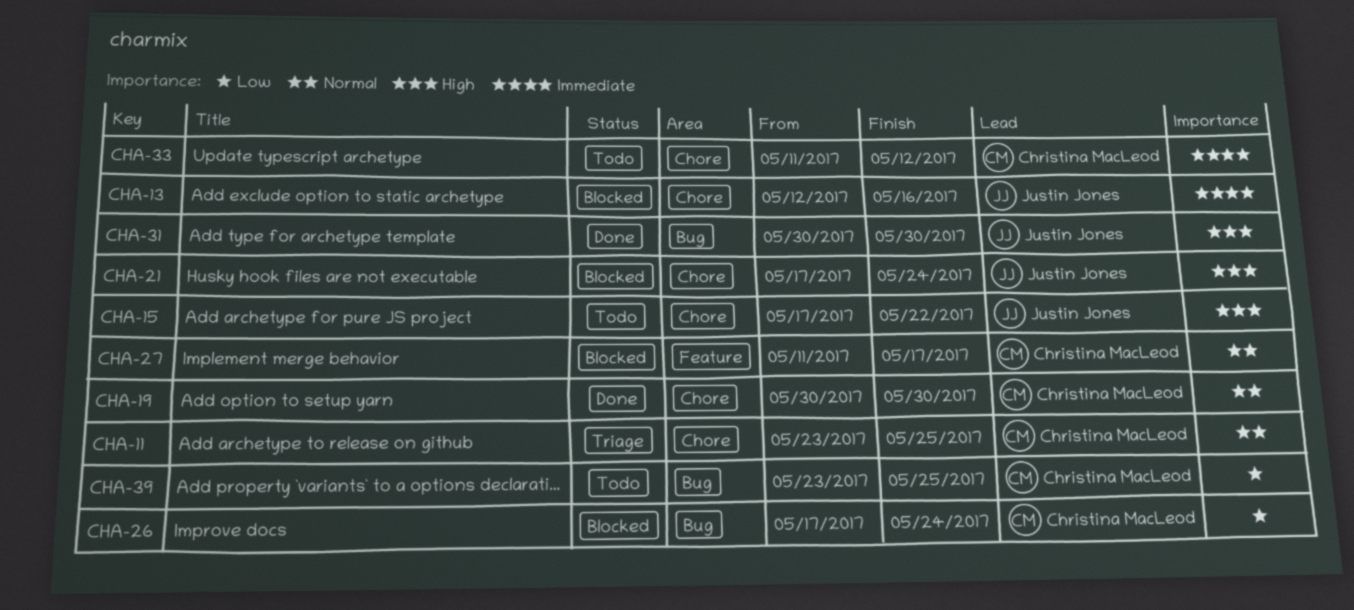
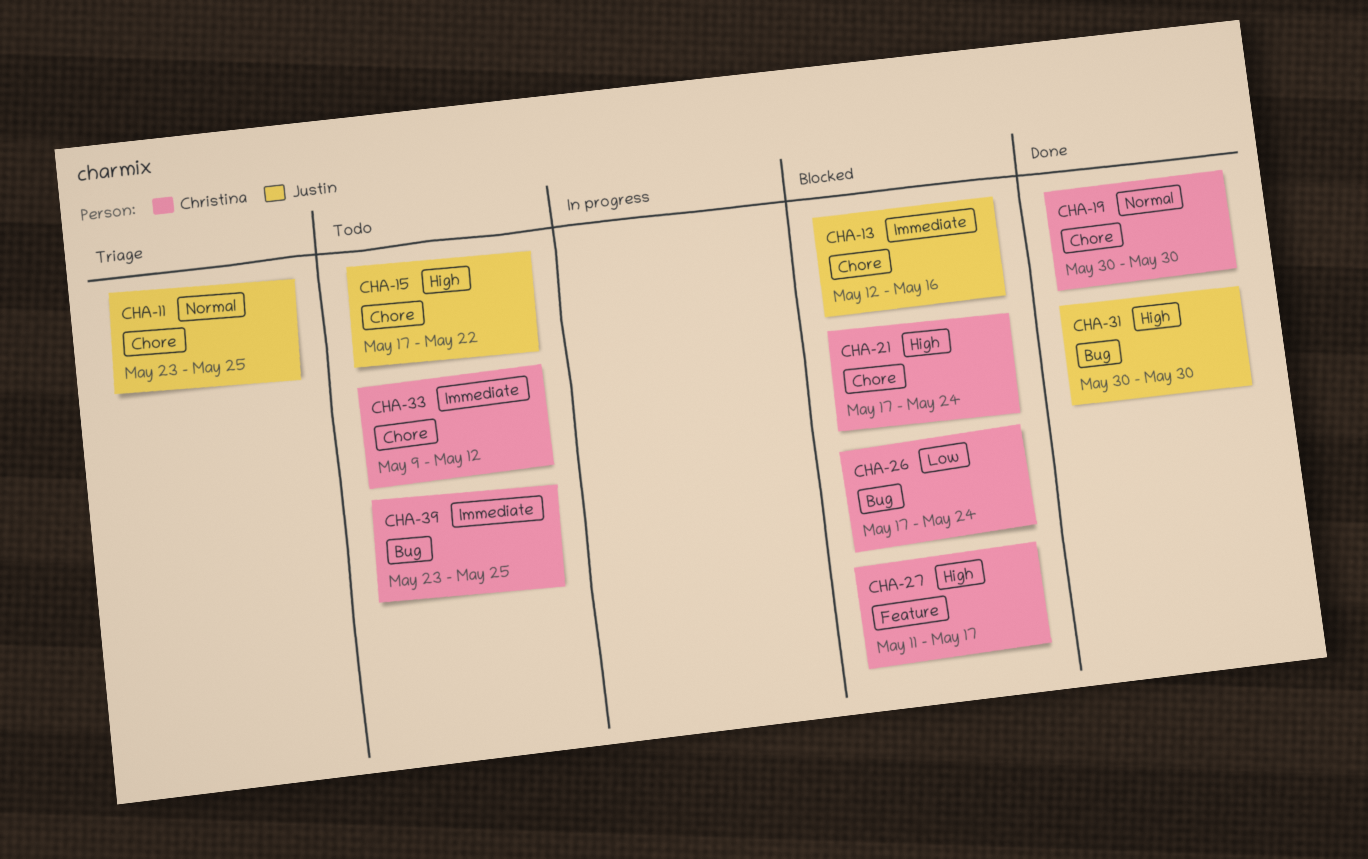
CHA-11, owner: Christina MacLeod -> Justin Jones
CHA-21, owner: Justin Jones -> Christina MacLeod
CHA-27, priority: Normal -> High
CHA-33, start: May 11 -> May 9
CHA-39, priority: Low -> Immediate

